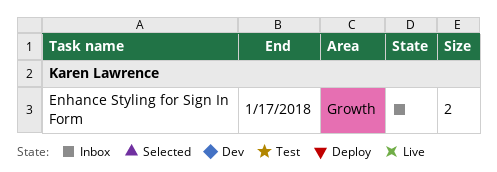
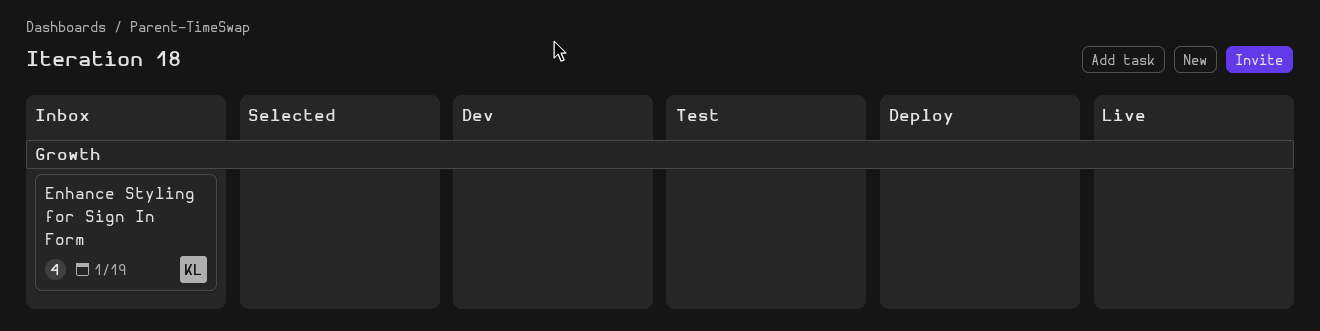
Enhance Styling for Sign In Form, estimate: 2 -> 4
Enhance Styling for Sign In Form, due: Jan 17 -> Jan 19

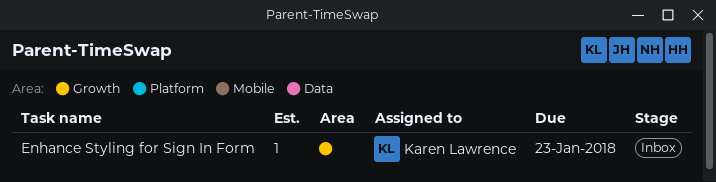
Enhance Styling for Sign In Form, estimate: 4 -> 1
Enhance Styling for Sign In Form, due: Jan 19 -> Jan 23

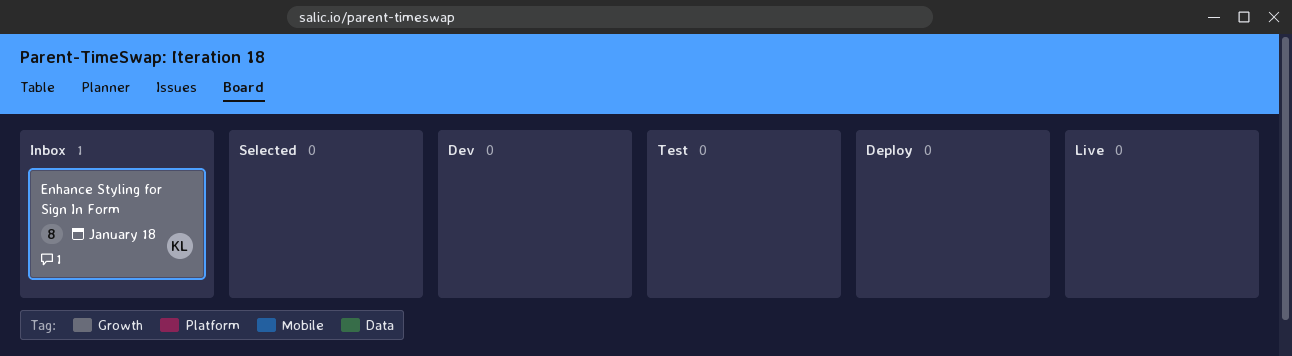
Enhance Styling for Sign In Form, estimate: 1 -> 8
Enhance Styling for Sign In Form, due: Jan 23 -> Jan 18

